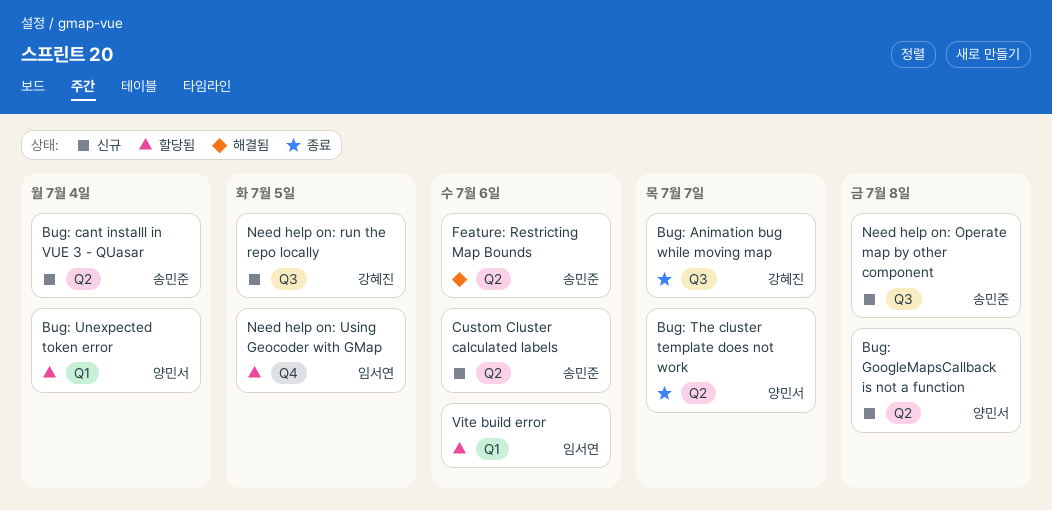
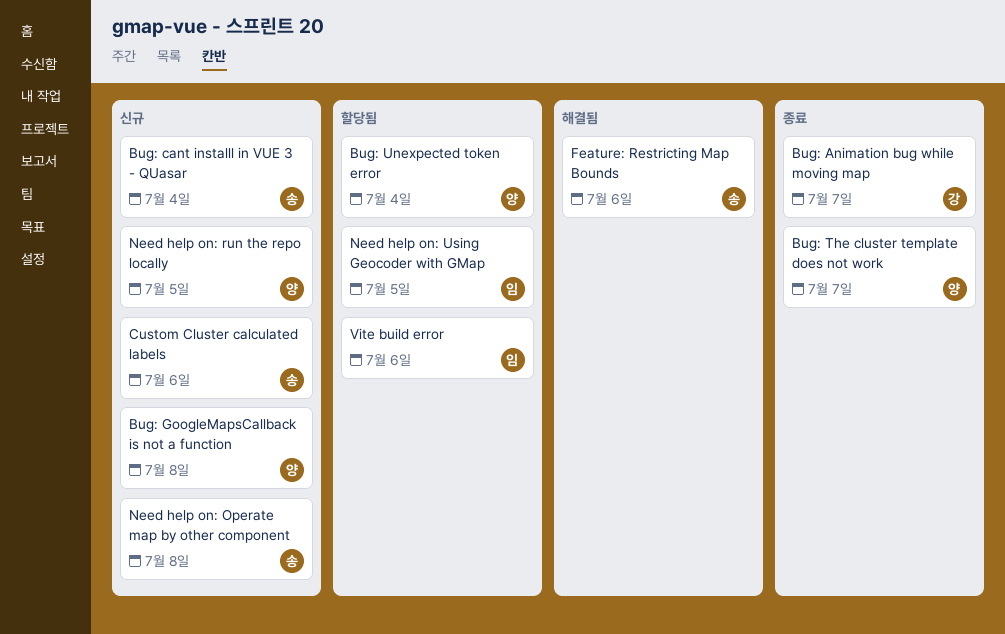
Need help on: run the repo locally, owner: 강혜진 -> 양민서

